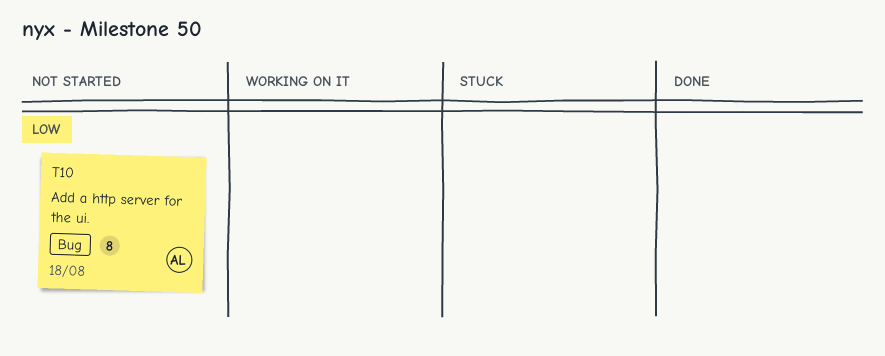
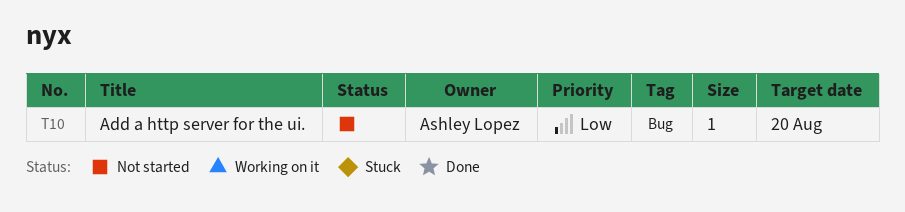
T10, estimate: 8 -> 1
T10, due: Aug 18 -> Aug 20

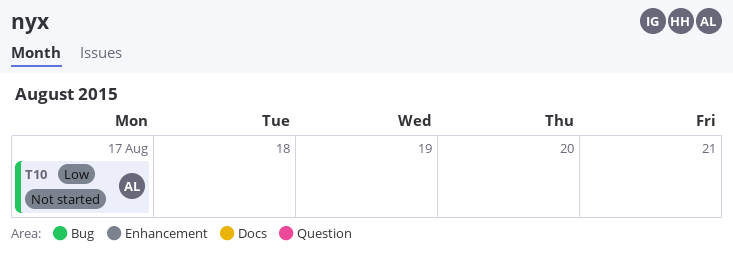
T10, due: Aug 20 -> Aug 17

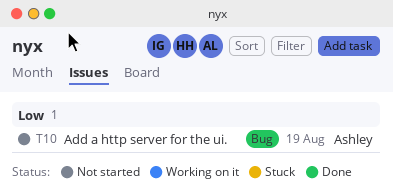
T10, due: Aug 17 -> Aug 19

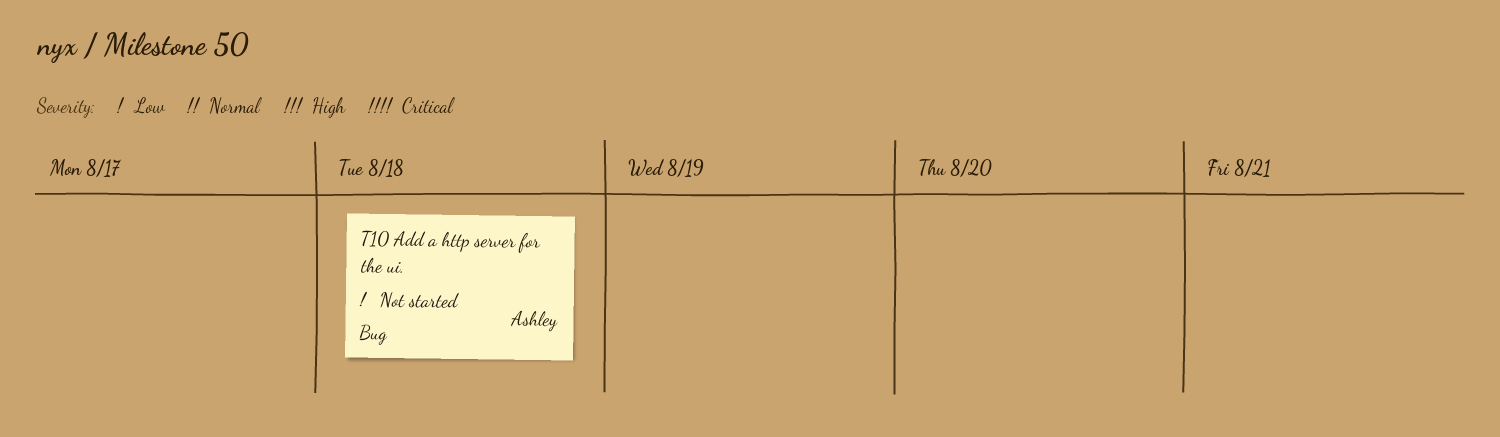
T10, due: Aug 19 -> Aug 18

